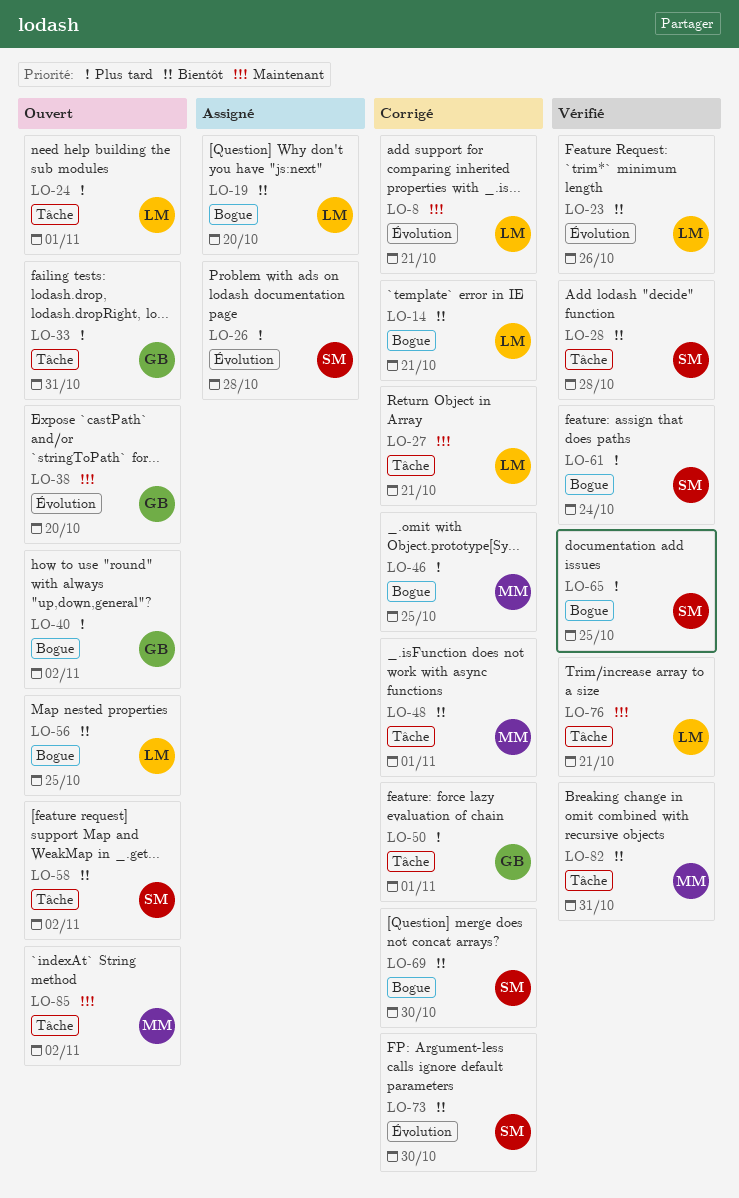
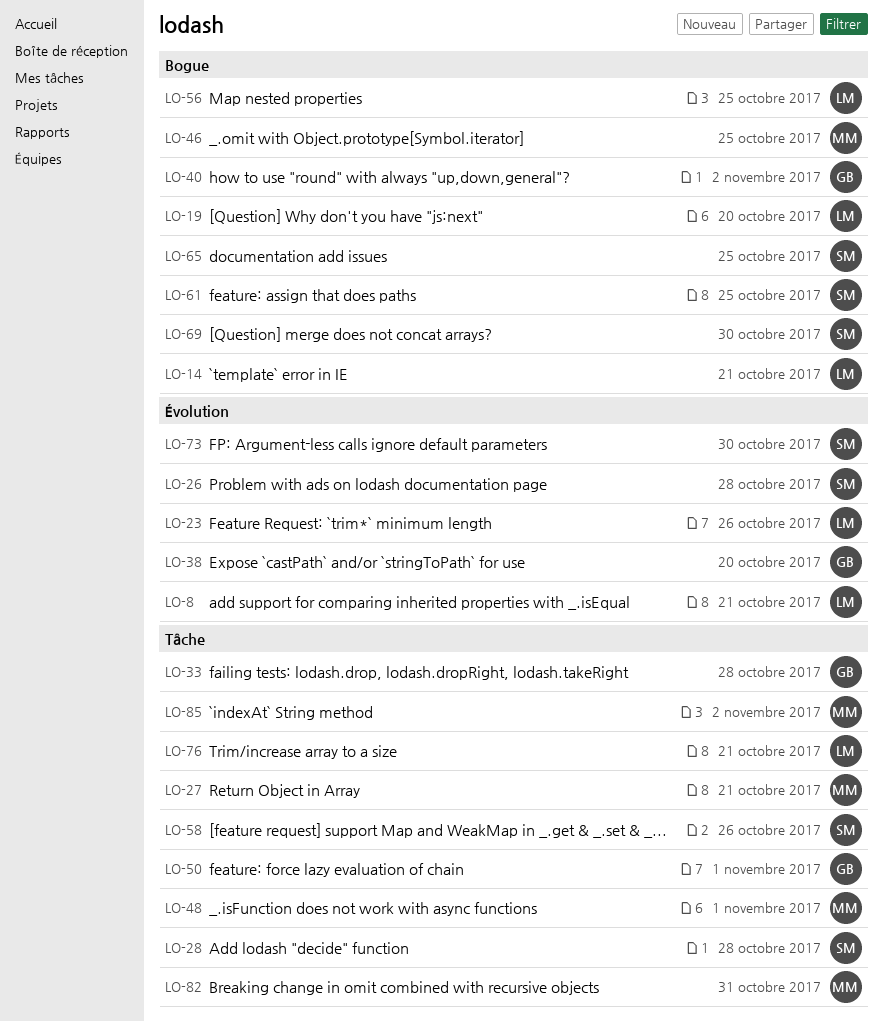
LO-24: present -> none
LO-27, owner: LM -> MM
LO-33, due: Oct 31 -> Oct 28
LO-58, due: Nov 2 -> Oct 26
LO-61, due: Oct 24 -> Oct 25

